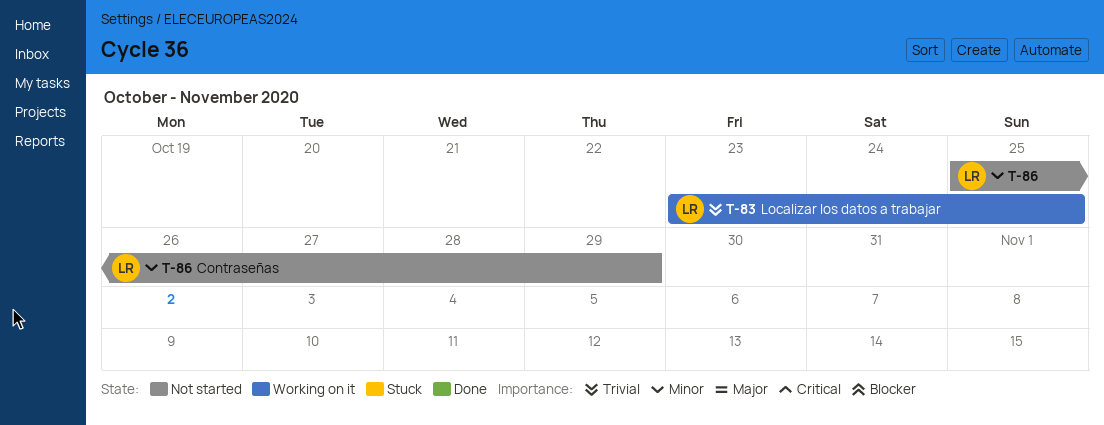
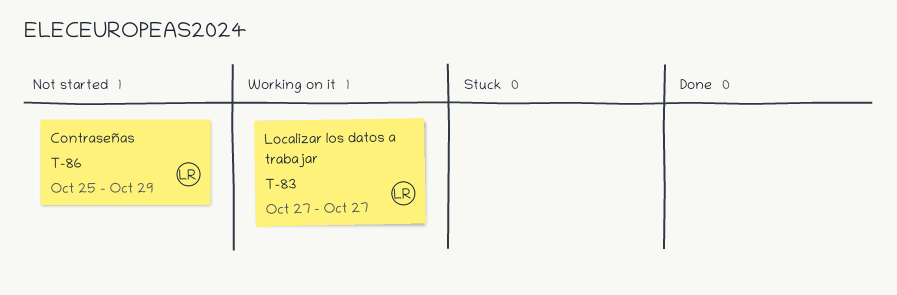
T-83, start: Oct 23 -> Oct 27
T-83, due: Oct 25 -> Oct 27

